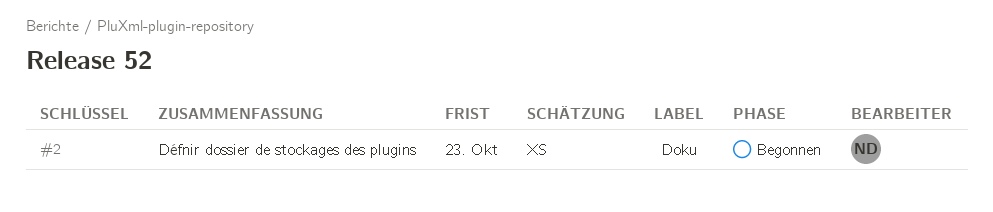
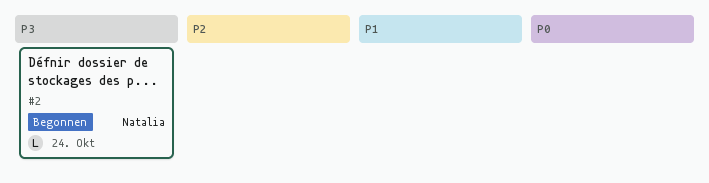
#2, estimate: XS -> L
#2, due: Oct 23 -> Oct 24

